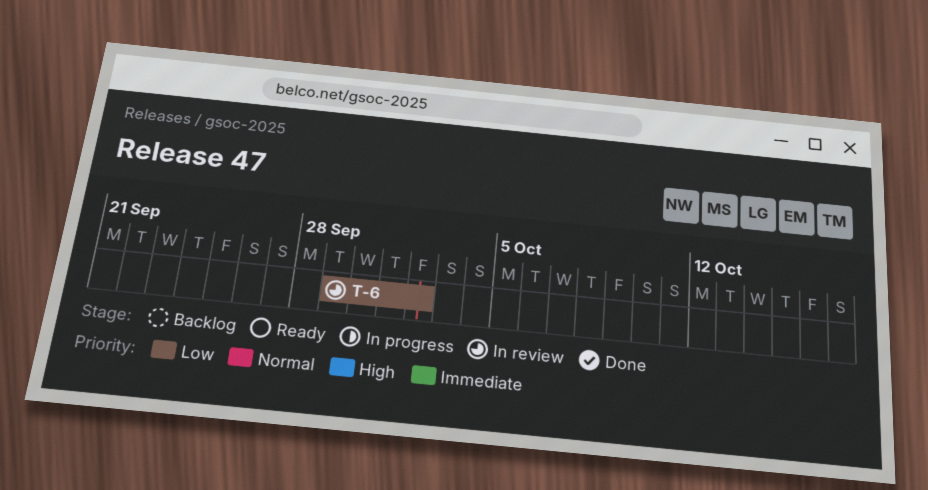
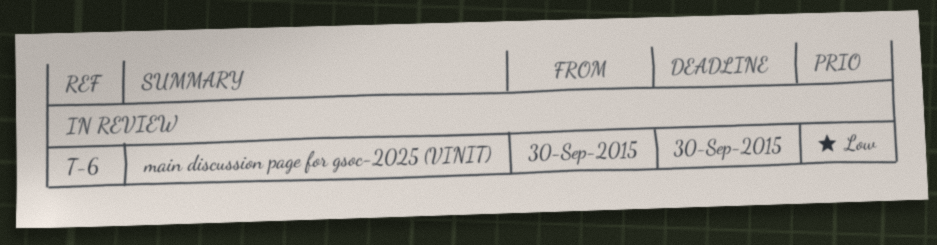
T-6, start: Sep 29 -> Sep 30
T-6, due: Oct 2 -> Sep 30

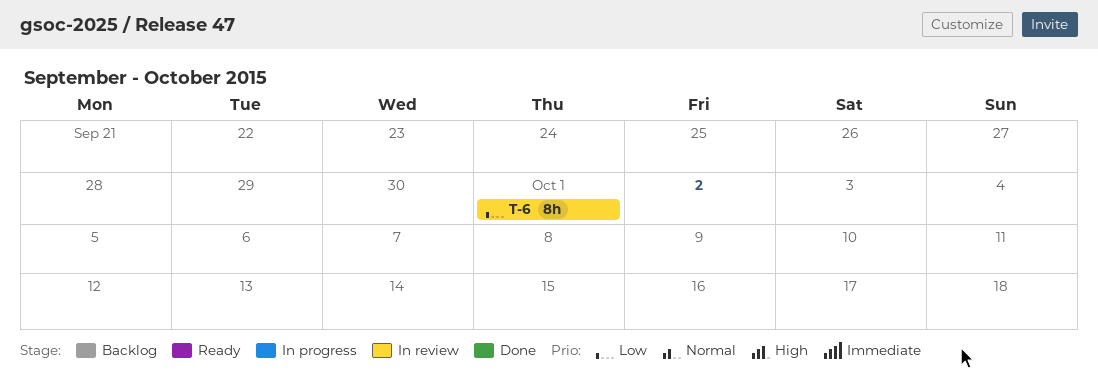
T-6, start: Sep 30 -> Oct 1
T-6, due: Sep 30 -> Oct 1

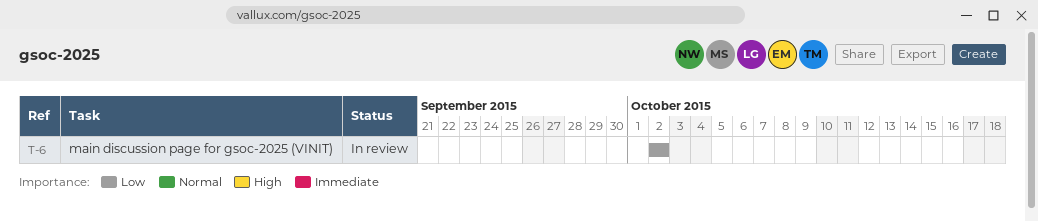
T-6, start: Oct 1 -> Oct 2
T-6, due: Oct 1 -> Oct 2

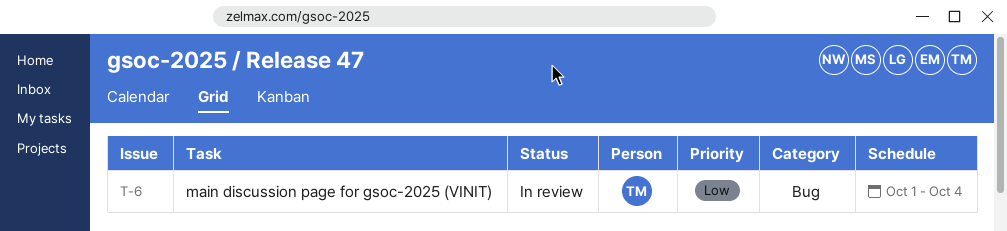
T-6, start: Oct 2 -> Oct 1
T-6, due: Oct 2 -> Oct 4

